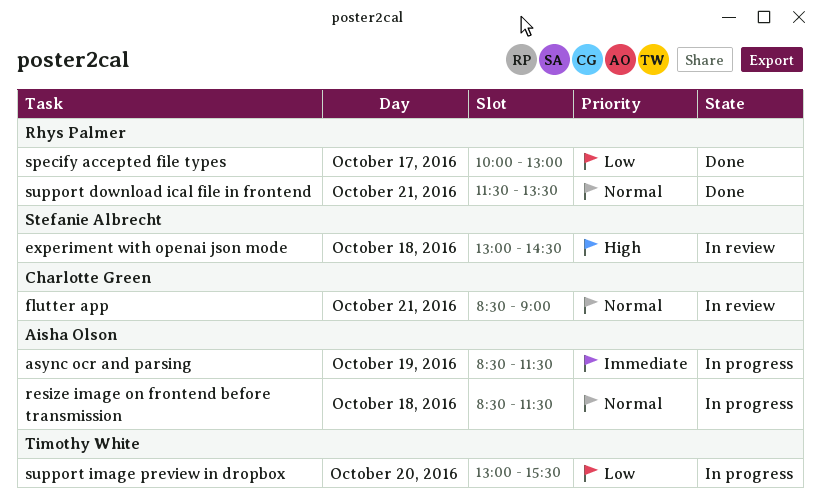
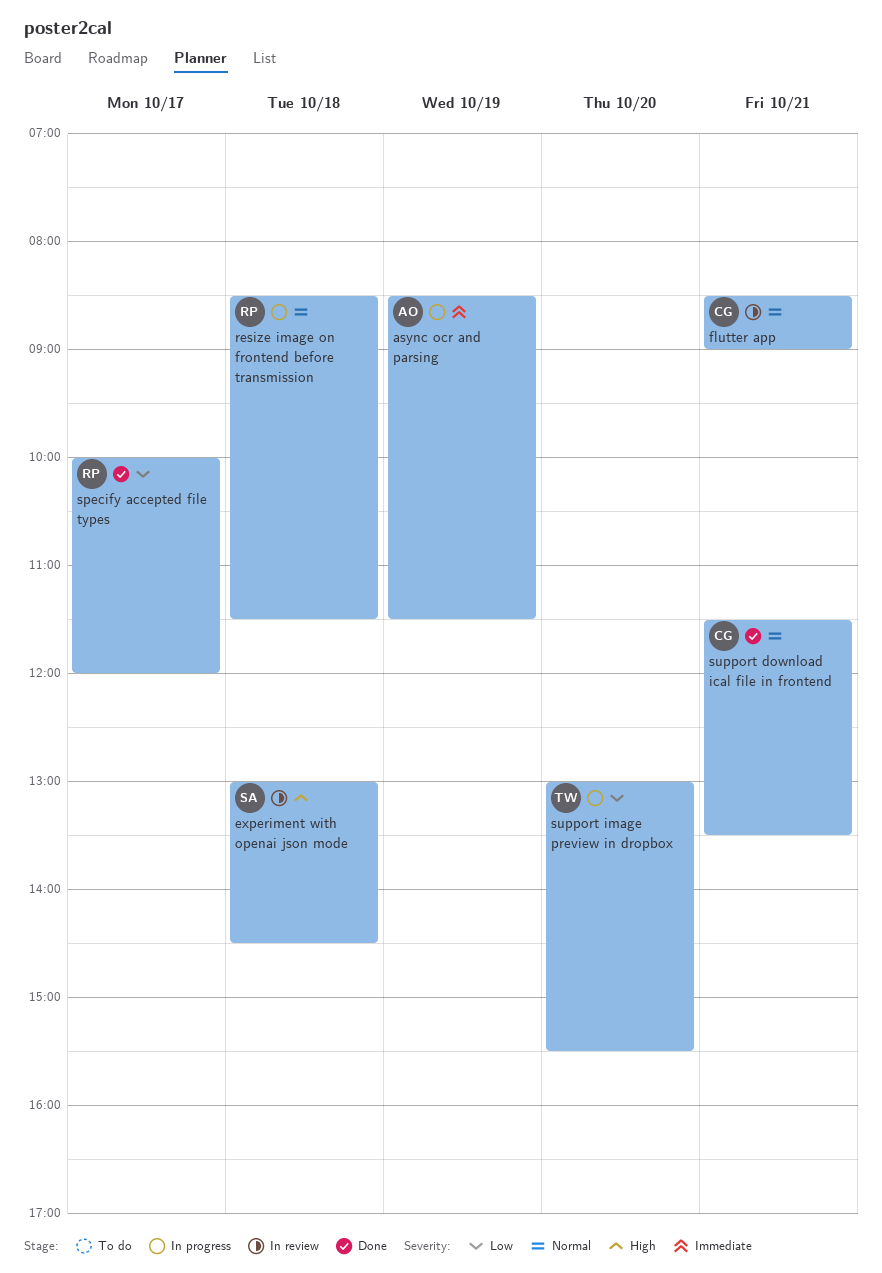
resize image on frontend before transmission, owner: Aisha Olson -> Rhys Palmer
specify accepted file types, ends: 13:00 -> 12:00
support download ical file in frontend, owner: Rhys Palmer -> Charlotte Green

